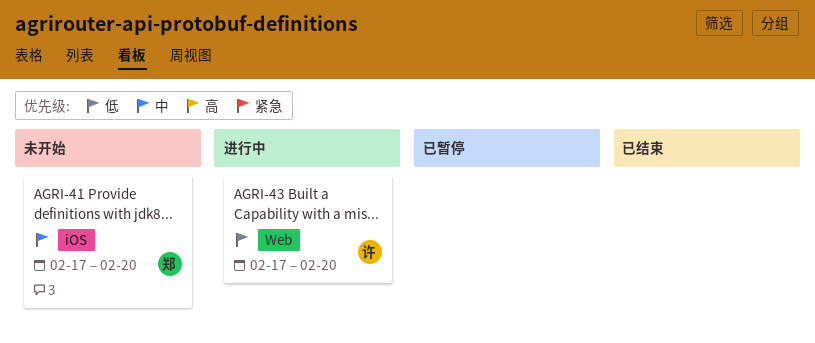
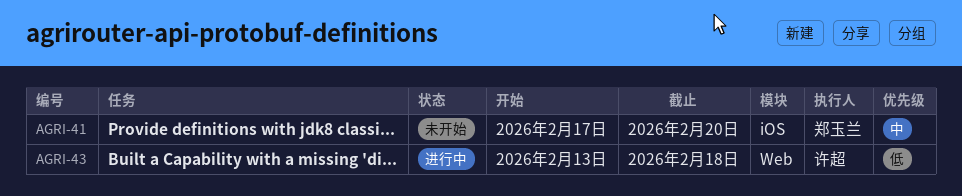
AGRI-43, start: Feb 17 -> Feb 13
AGRI-43, due: Feb 20 -> Feb 18

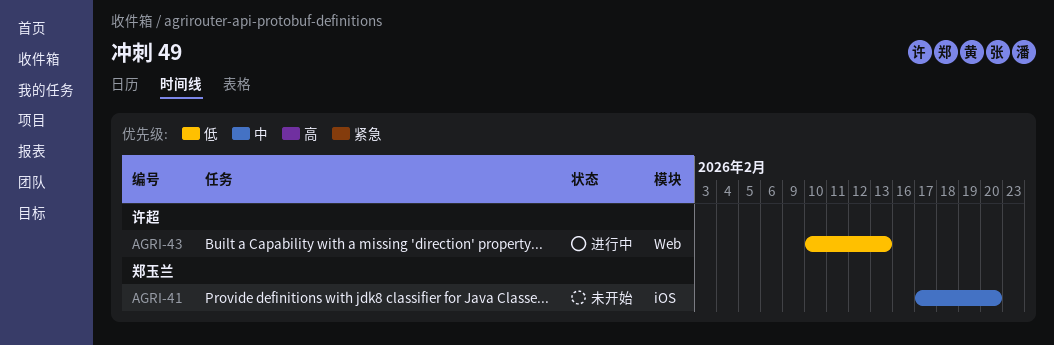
AGRI-43, start: Feb 13 -> Feb 10
AGRI-43, due: Feb 18 -> Feb 13

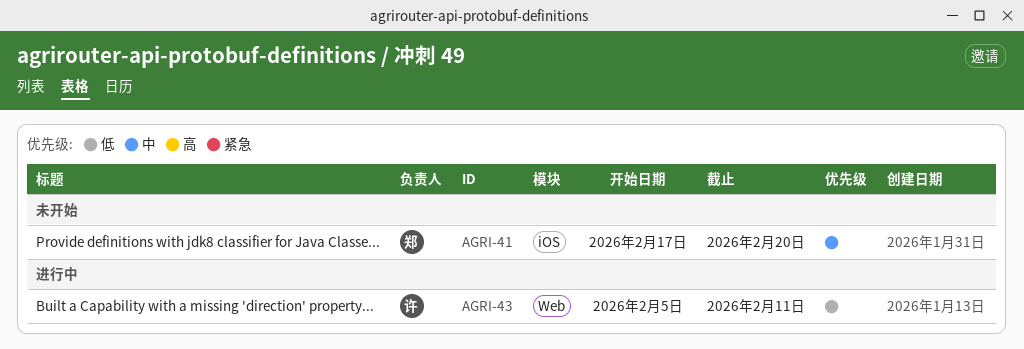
AGRI-43, start: Feb 10 -> Feb 5
AGRI-43, due: Feb 13 -> Feb 11

